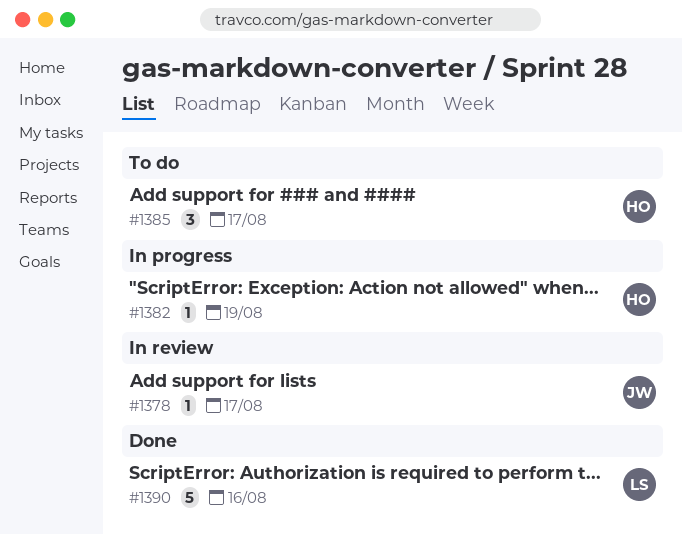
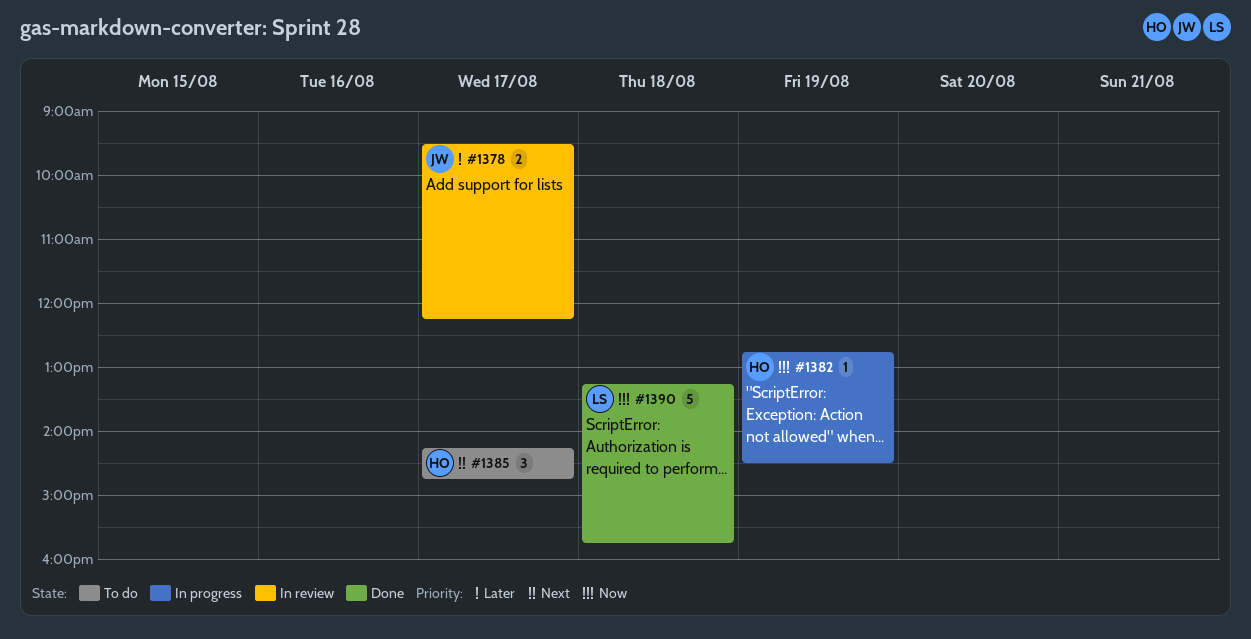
#1378, estimate: 1 -> 2
#1390, day: Aug 16 -> Aug 18

